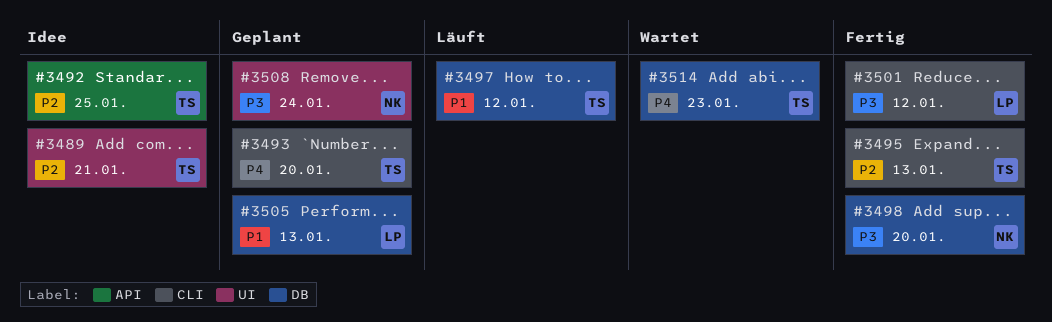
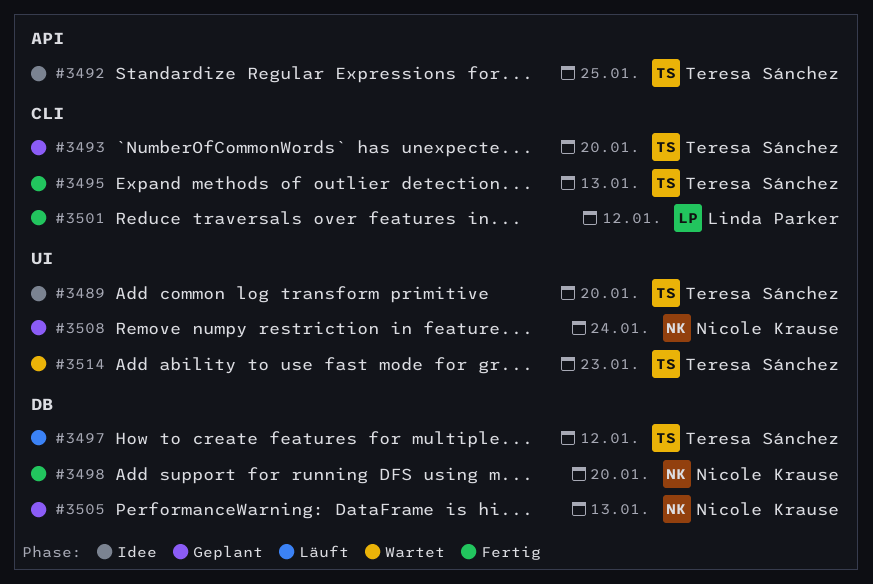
#3489, due: Jan 21 -> Jan 20
#3505, owner: Linda Parker -> Nicole Krause
#3514, label: DB -> UI

